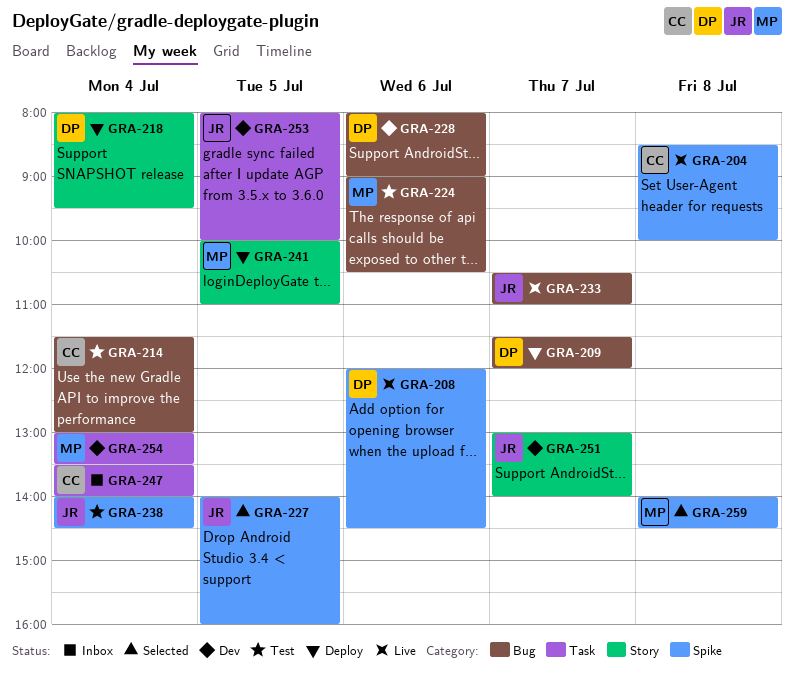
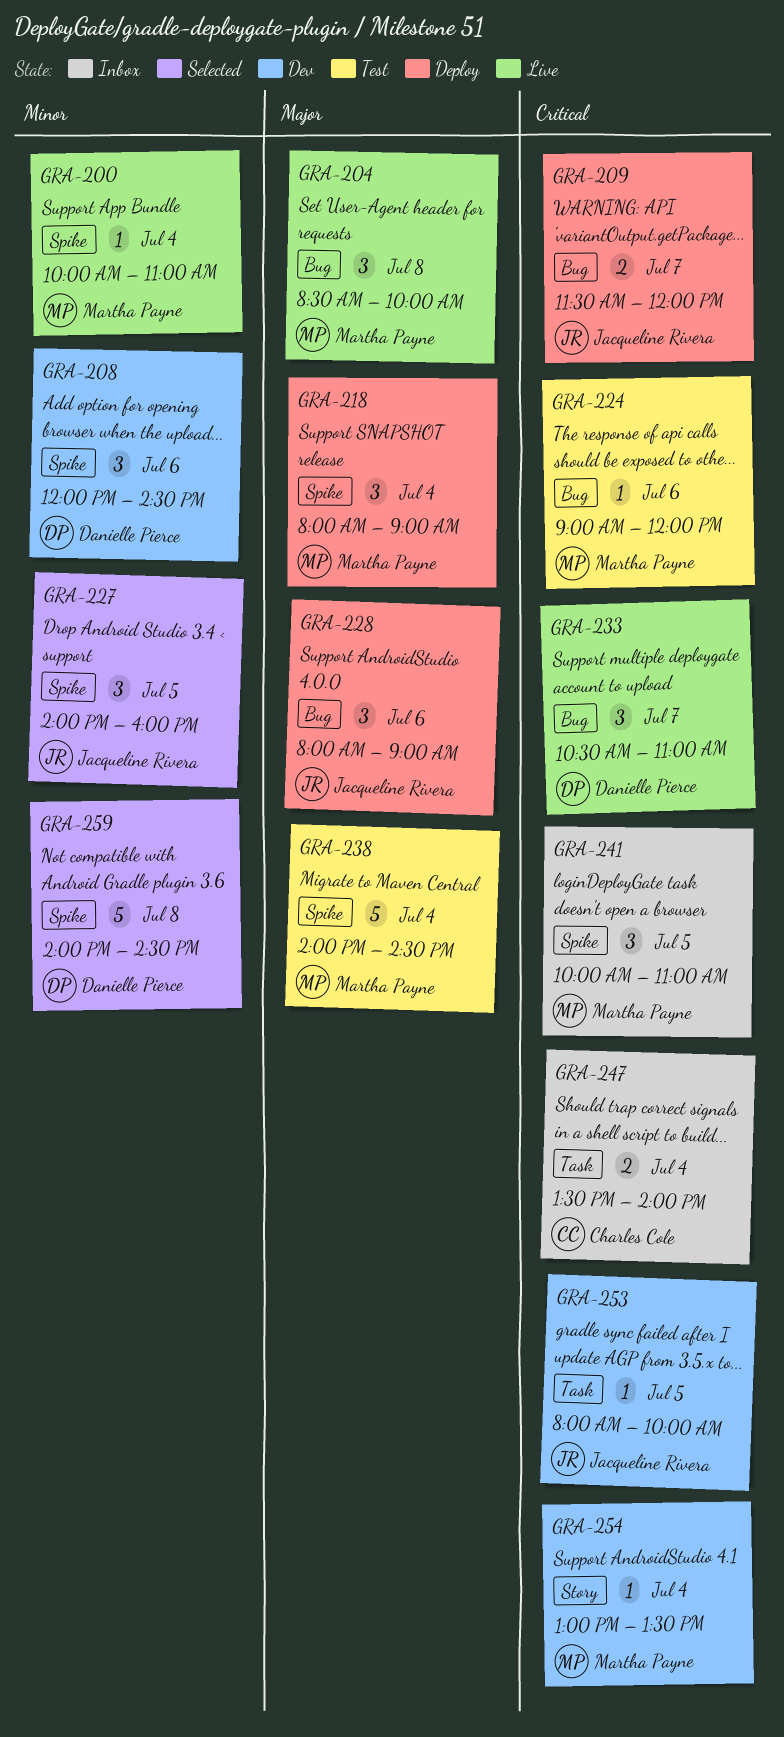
GRA-200: none -> present
GRA-204, owner: Charles Cole -> Martha Payne
GRA-204, label: Spike -> Bug
GRA-208, status: Live -> Dev
GRA-209, owner: Danielle Pierce -> Jacqueline Rivera
GRA-214: present -> none
GRA-218, owner: Danielle Pierce -> Martha Payne
GRA-218, label: Story -> Spike
GRA-218, ends: 09:30 -> 09:00
GRA-224, ends: 10:30 -> 12:00
GRA-228, status: Dev -> Deploy
GRA-228, owner: Danielle Pierce -> Jacqueline Rivera
GRA-233, owner: Jacqueline Rivera -> Danielle Pierce
GRA-238, owner: Jacqueline Rivera -> Martha Payne
GRA-241, status: Deploy -> Inbox
GRA-241, label: Story -> Spike
GRA-251: present -> none
GRA-254, label: Task -> Story
GRA-259, owner: Martha Payne -> Danielle Pierce

